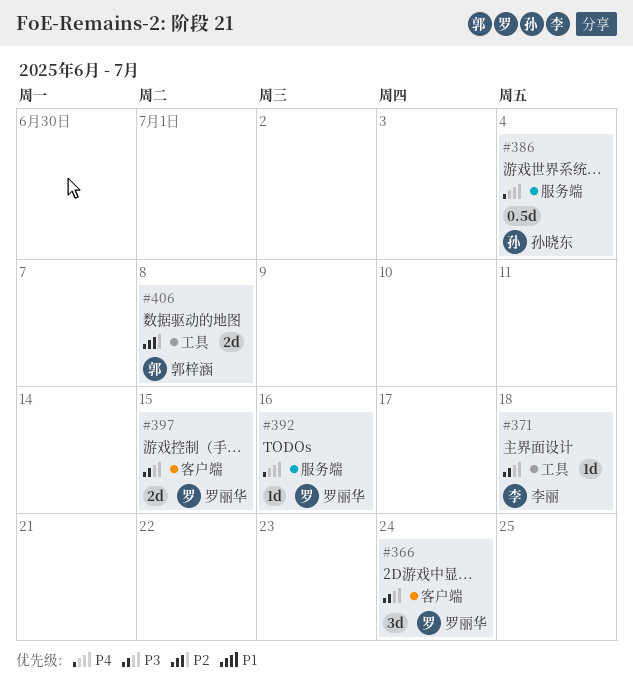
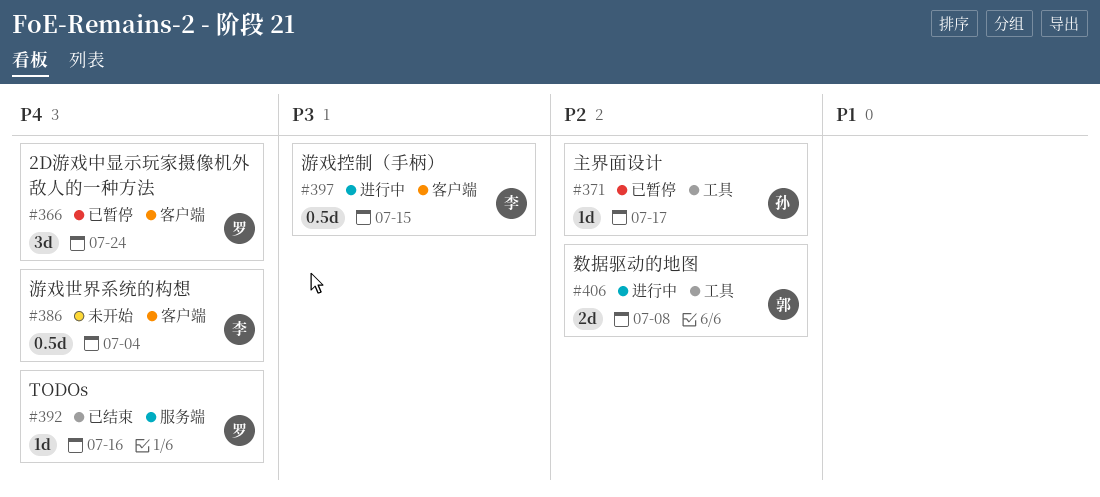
#366, priority: P3 -> P4
#371, owner: 李丽 -> 孙晓东
#371, priority: P3 -> P2
#371, due: Jul 18 -> Jul 17
#386, owner: 孙晓东 -> 李丽
#386, label: 服务端 -> 客户端
#397, owner: 罗丽华 -> 李丽
#397, estimate: 2d -> 0.5d

